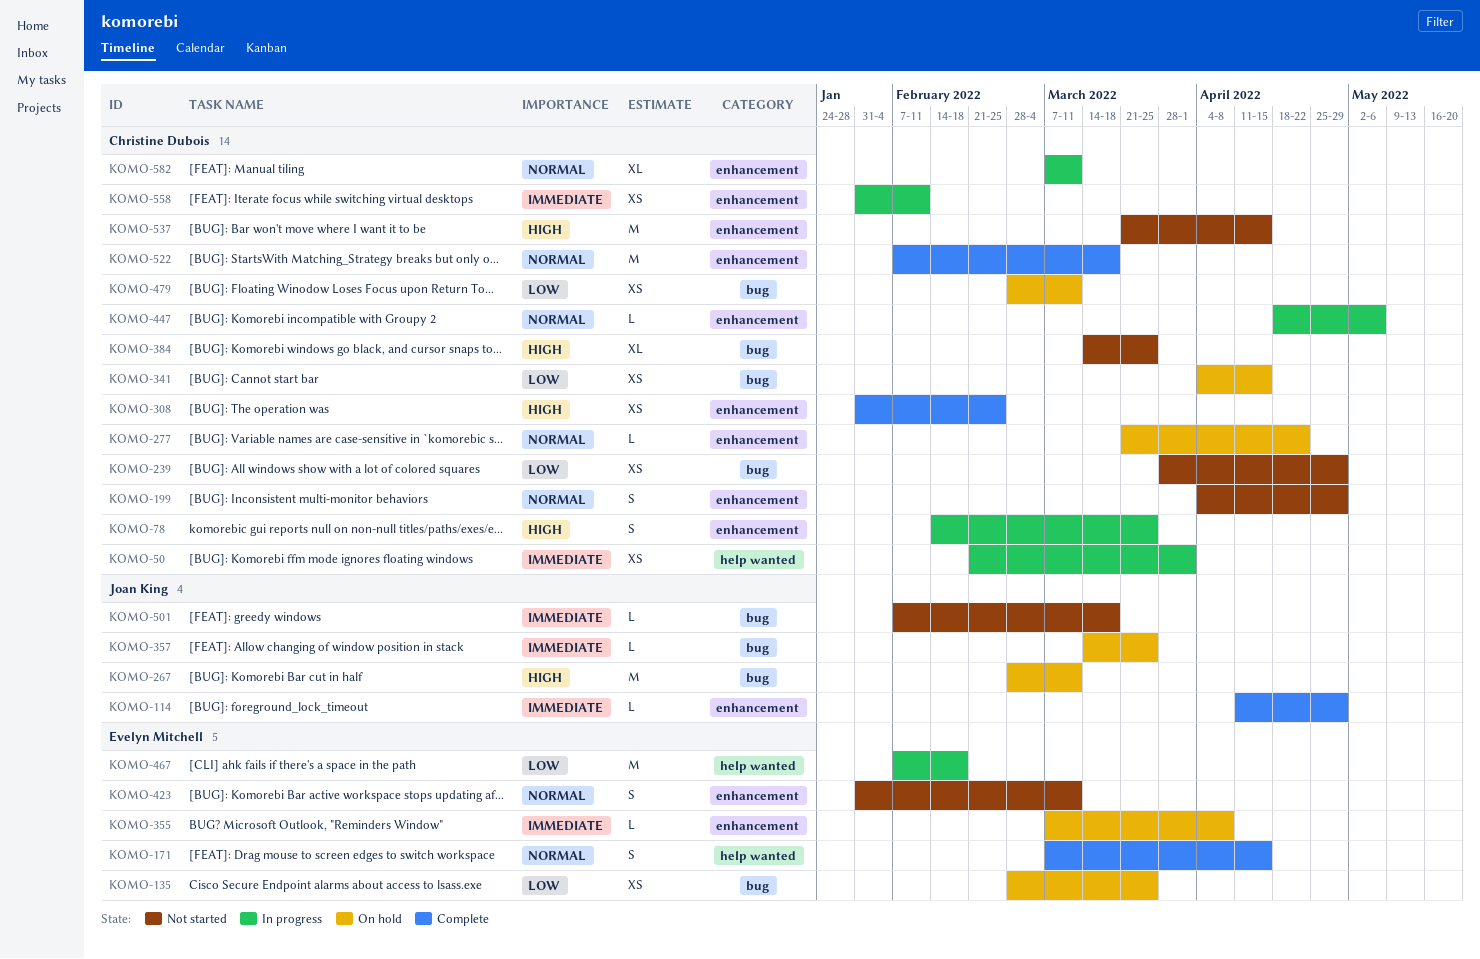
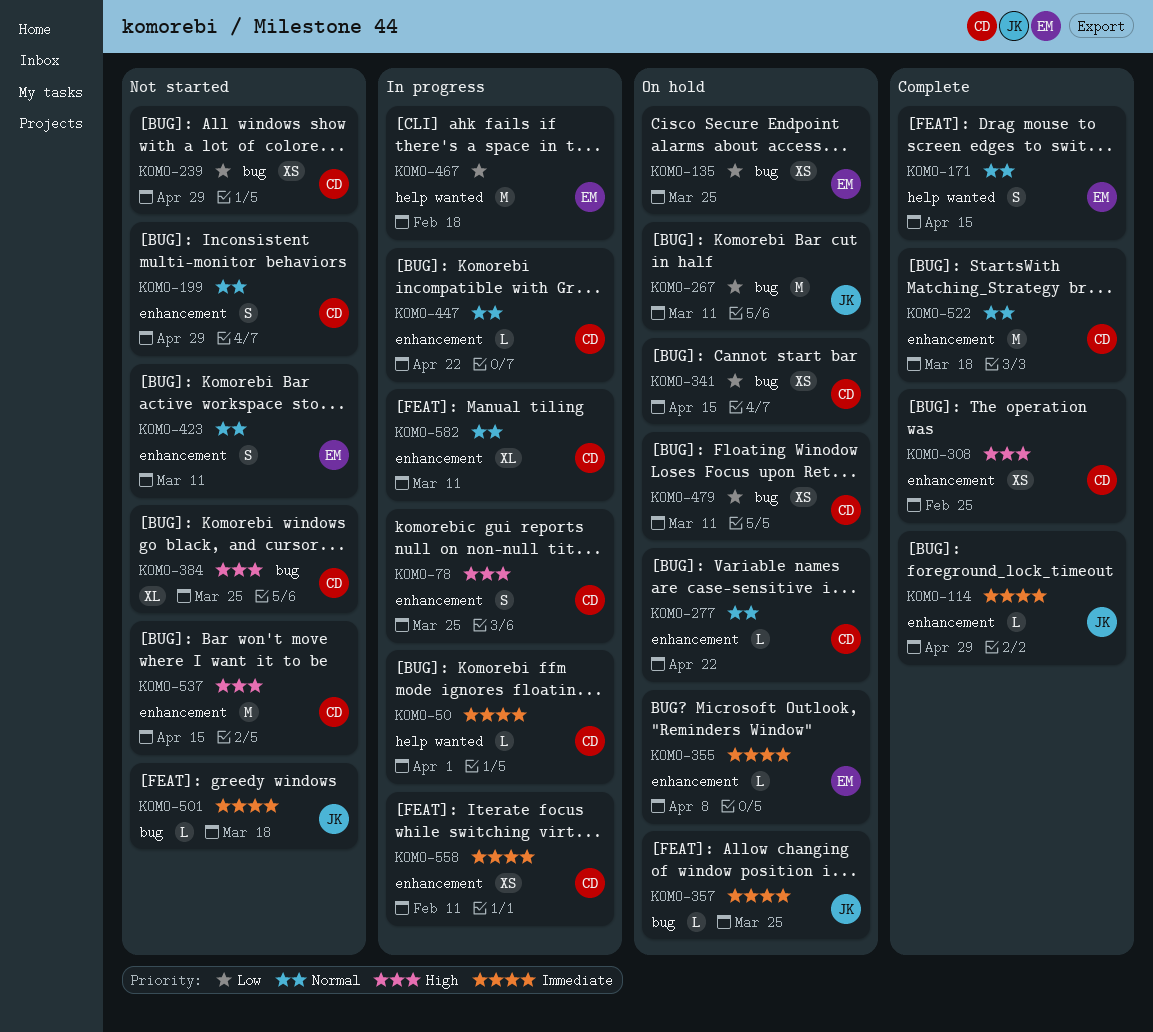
KOMO-50, estimate: XS -> L
KOMO-267, priority: High -> Low
KOMO-447, due: May 6 -> Apr 22

